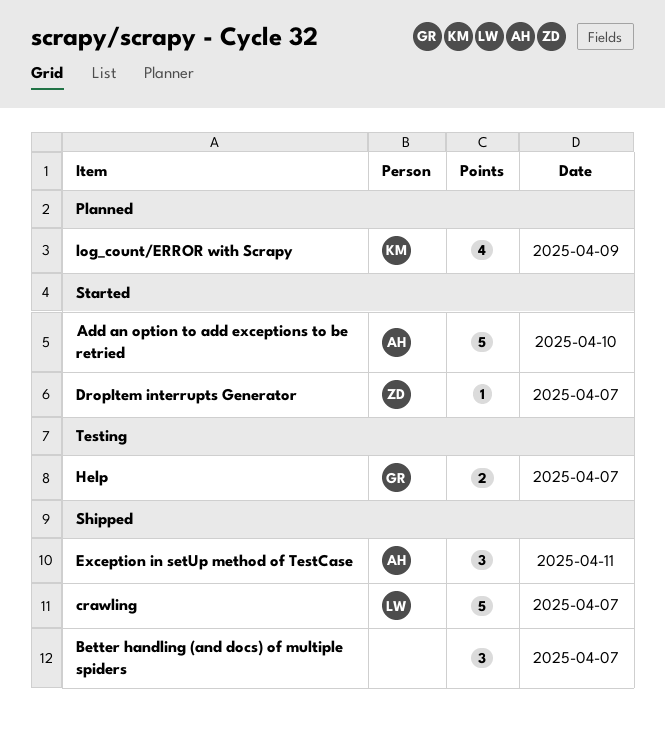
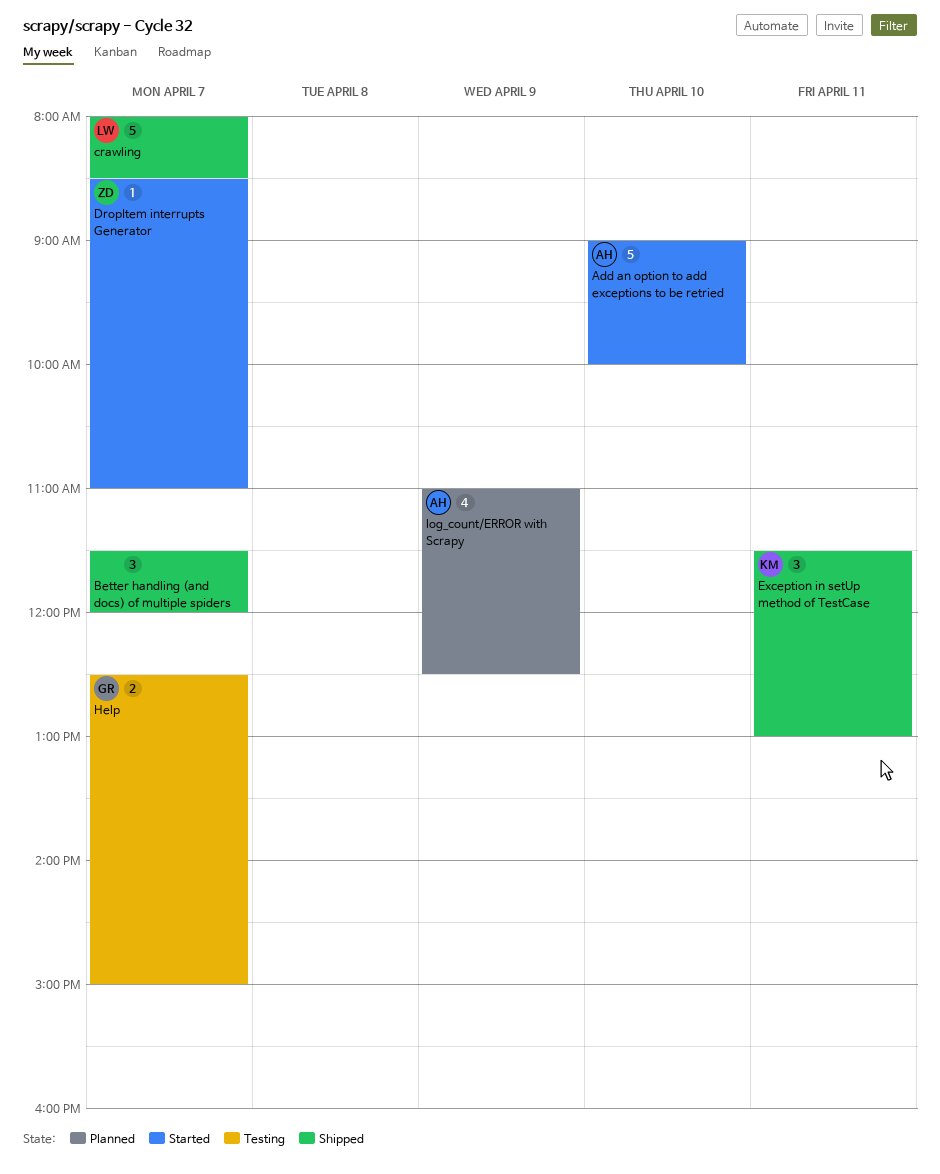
Exception in setUp method of TestCase, owner: AH -> KM
log_count/ERROR with Scrapy, owner: KM -> AH

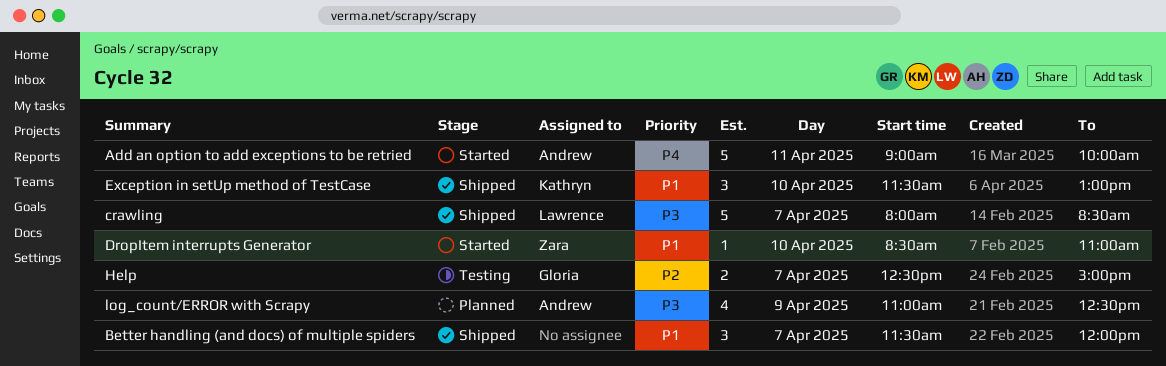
Add an option to add exceptions to be retried, day: Apr 10 -> Apr 11
DropItem interrupts Generator, day: Apr 7 -> Apr 10
Exception in setUp method of TestCase, day: Apr 11 -> Apr 10

